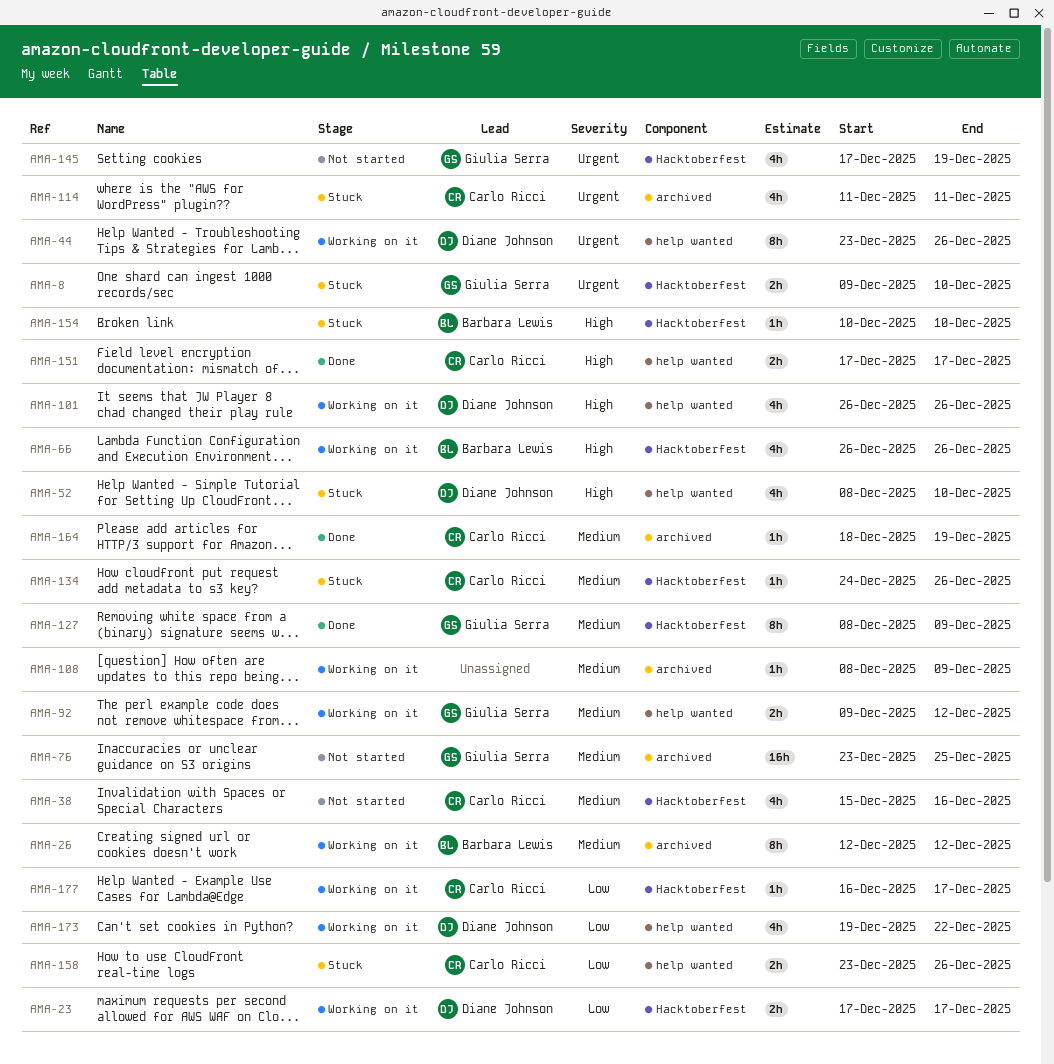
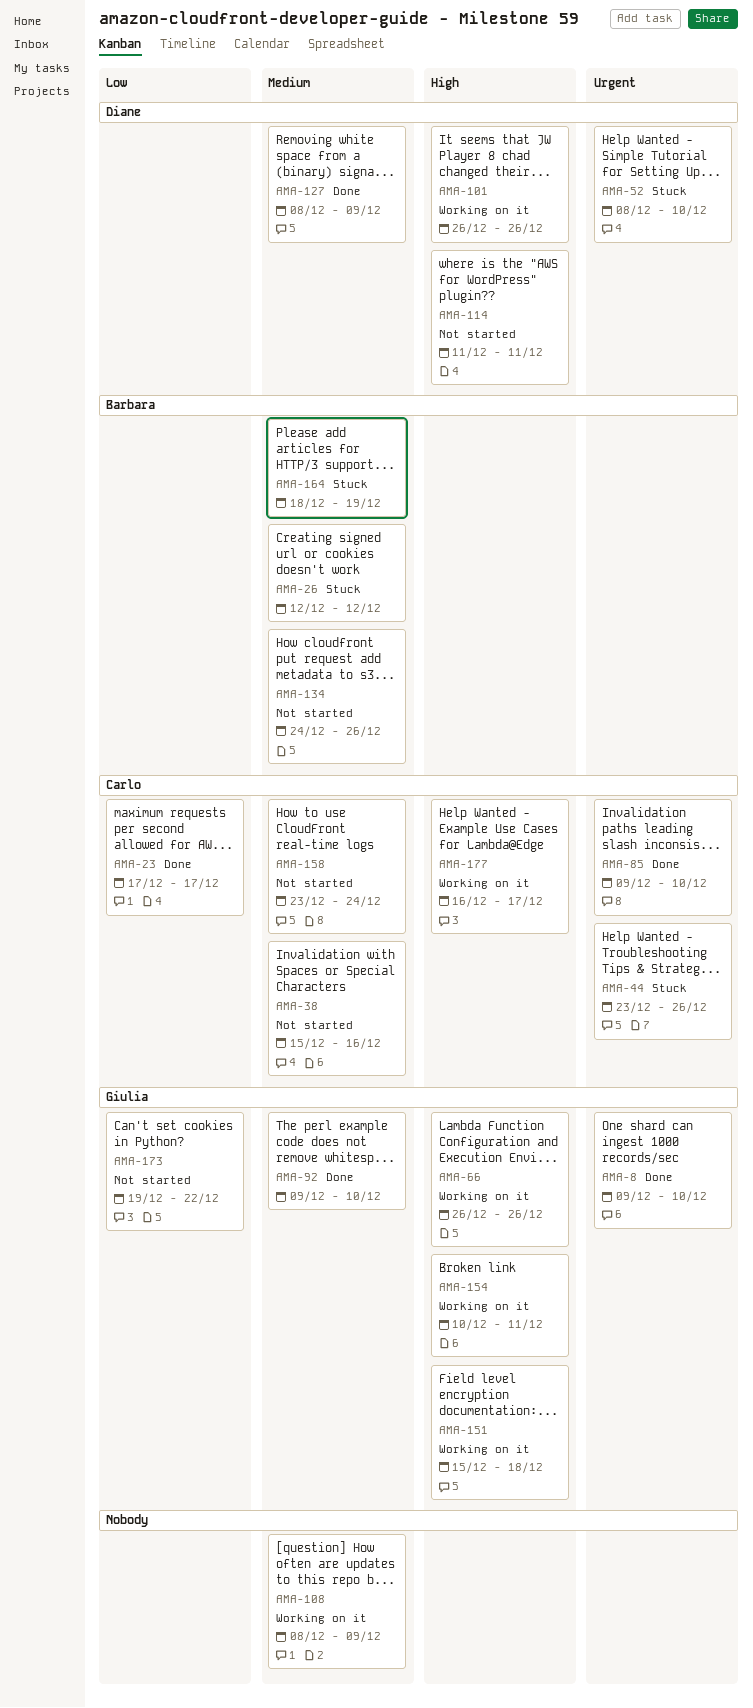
AMA-8, status: Stuck -> Done
AMA-23, status: Working on it -> Done
AMA-23, owner: Diane Johnson -> Carlo Ricci
AMA-26, status: Working on it -> Stuck
AMA-44, status: Working on it -> Stuck
AMA-44, owner: Diane Johnson -> Carlo Ricci
AMA-52, priority: High -> Urgent
AMA-66, owner: Barbara Lewis -> Giulia Serra
AMA-76: present -> none
AMA-85: none -> present
AMA-92, status: Working on it -> Done
AMA-92, due: Dec 12 -> Dec 10
AMA-114, status: Stuck -> Not started
AMA-114, owner: Carlo Ricci -> Diane Johnson
AMA-114, priority: Urgent -> High
AMA-127, owner: Giulia Serra -> Diane Johnson
AMA-134, status: Stuck -> Not started
AMA-134, owner: Carlo Ricci -> Barbara Lewis
AMA-145: present -> none
AMA-151, status: Done -> Working on it
AMA-151, owner: Carlo Ricci -> Giulia Serra
AMA-151, start: Dec 17 -> Dec 15
AMA-151, due: Dec 17 -> Dec 18
AMA-154, status: Stuck -> Working on it
AMA-154, owner: Barbara Lewis -> Giulia Serra
AMA-154, due: Dec 10 -> Dec 11
AMA-158, status: Stuck -> Not started
AMA-158, priority: Low -> Medium
AMA-158, due: Dec 26 -> Dec 24
AMA-164, status: Done -> Stuck
AMA-164, owner: Carlo Ricci -> Barbara Lewis
AMA-173, status: Working on it -> Not started
AMA-173, owner: Diane Johnson -> Giulia Serra
AMA-177, priority: Low -> High

